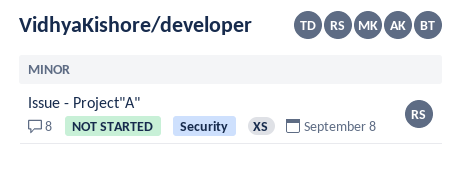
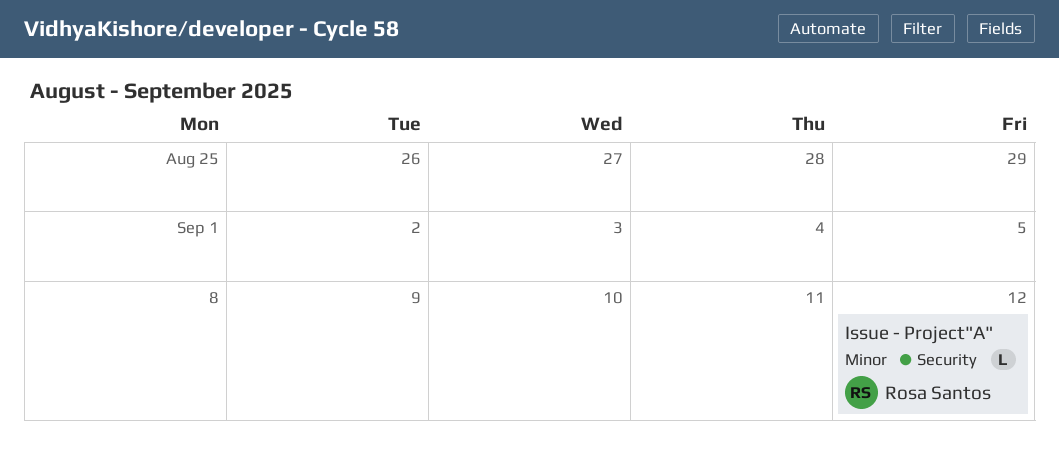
Issue - Project"A", estimate: XS -> L
Issue - Project"A", due: Sep 8 -> Sep 12

